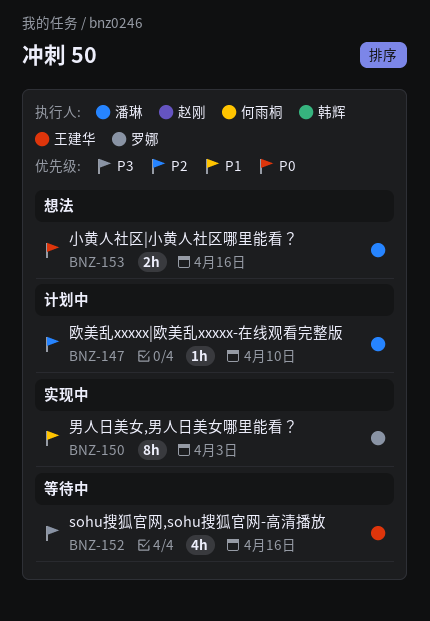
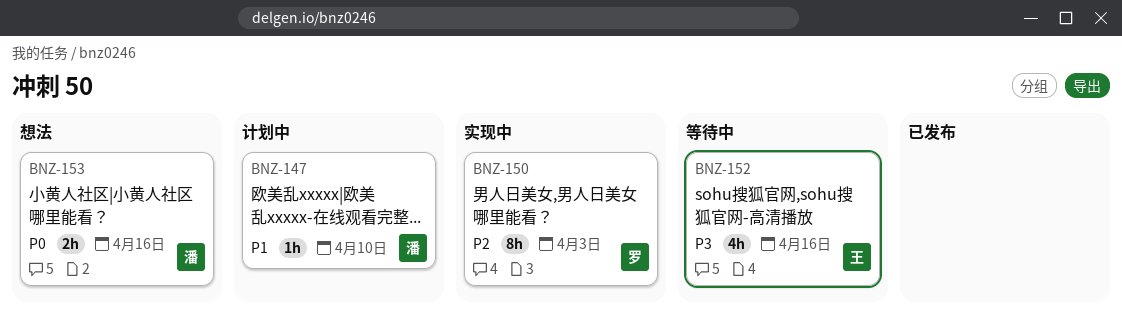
BNZ-147, priority: P2 -> P1
BNZ-150, priority: P1 -> P2

